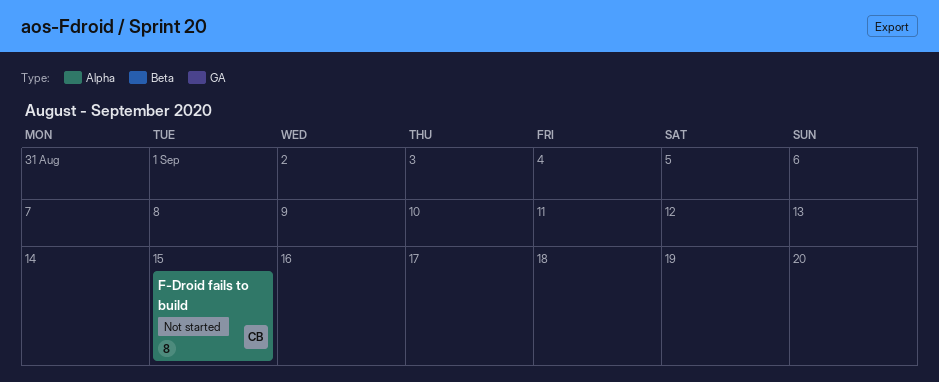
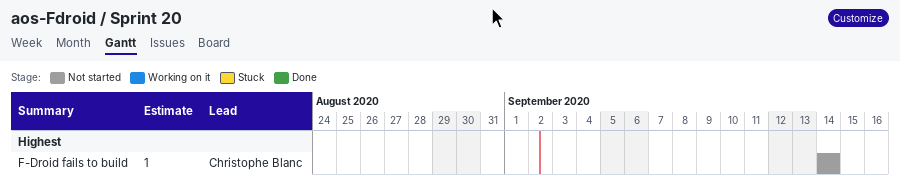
F-Droid fails to build, estimate: 8 -> 1
F-Droid fails to build, due: Sep 15 -> Sep 14

